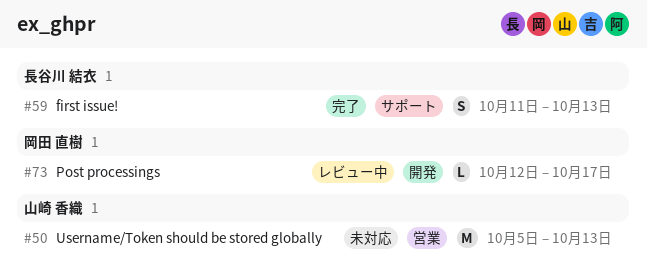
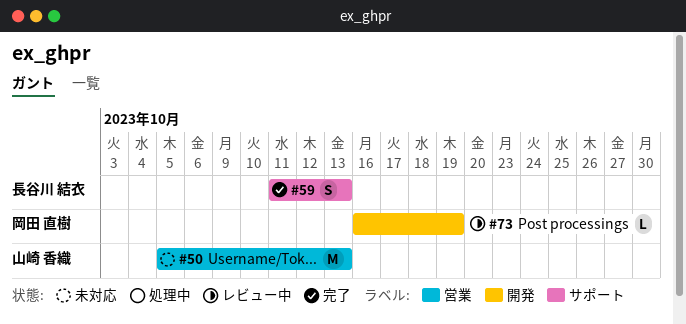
#73, start: Oct 12 -> Oct 16
#73, due: Oct 17 -> Oct 19

